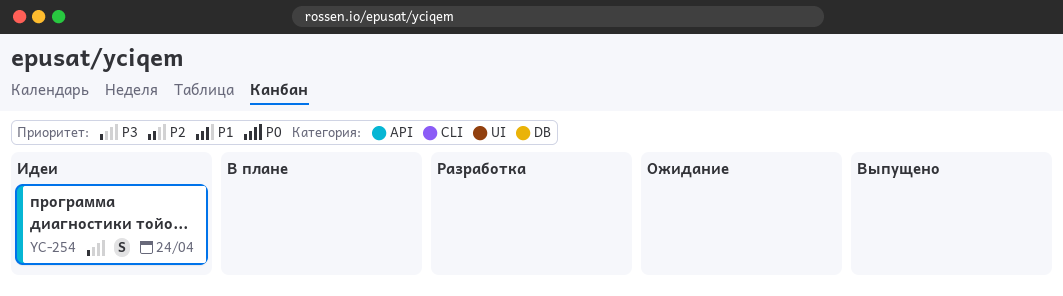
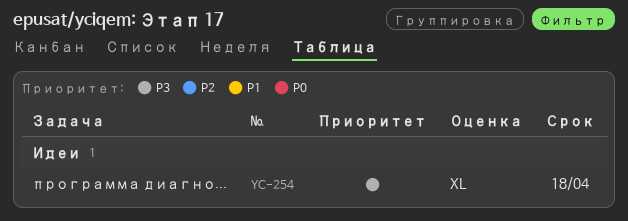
YC-254, estimate: S -> XL
YC-254, due: Apr 24 -> Apr 18

